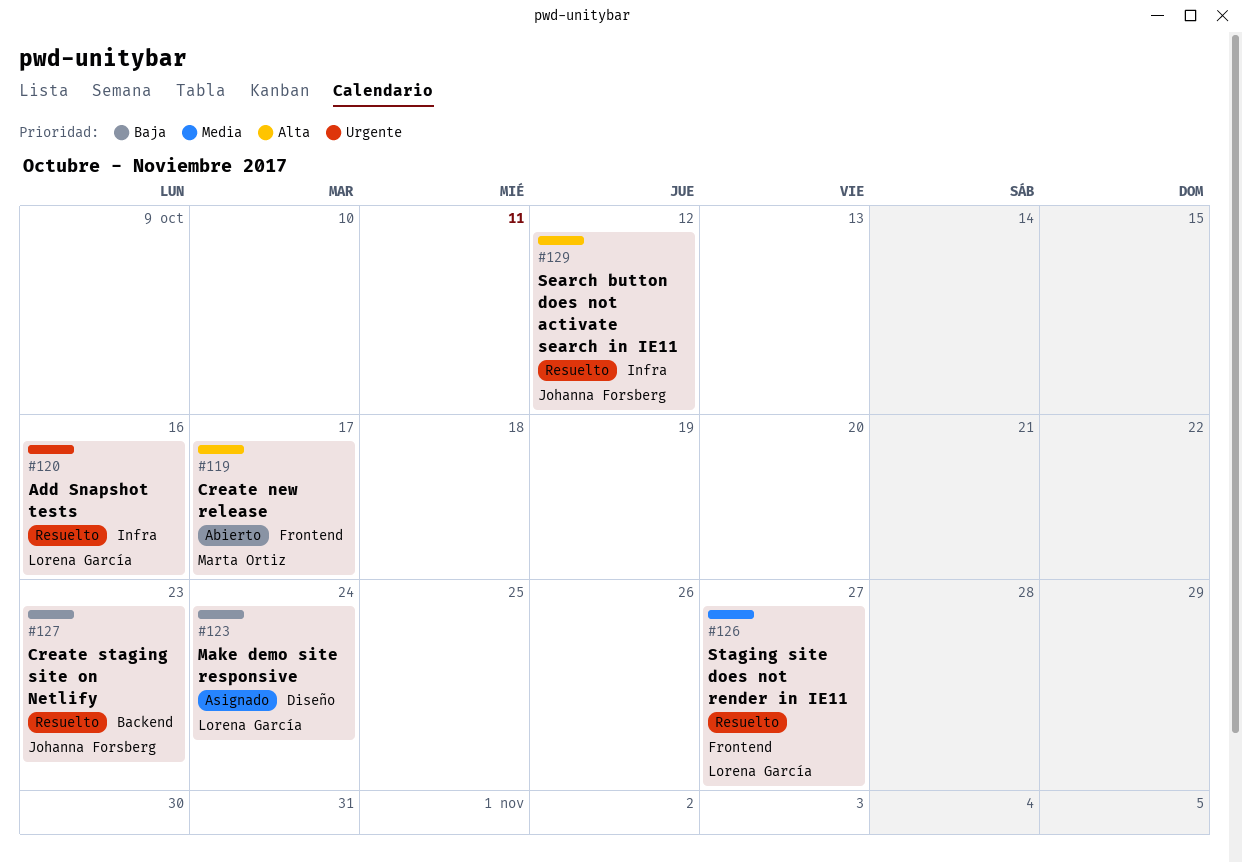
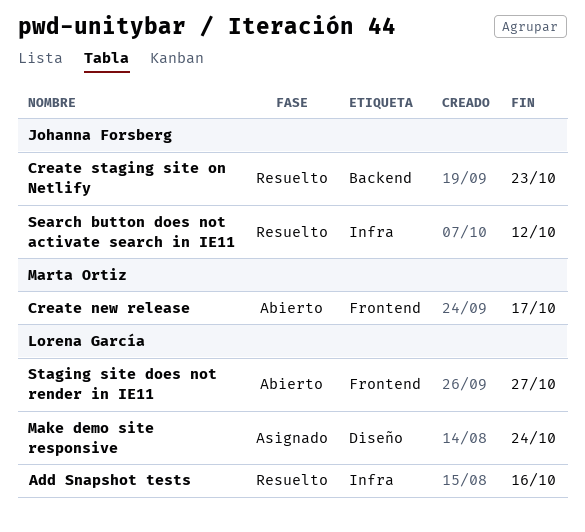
Staging site does not render in IE11, status: Resuelto -> Abierto

